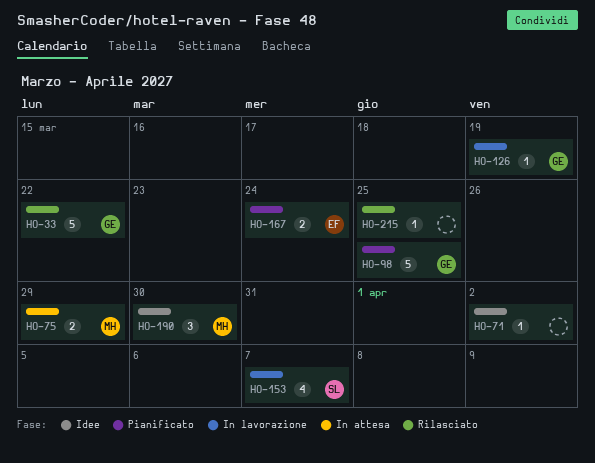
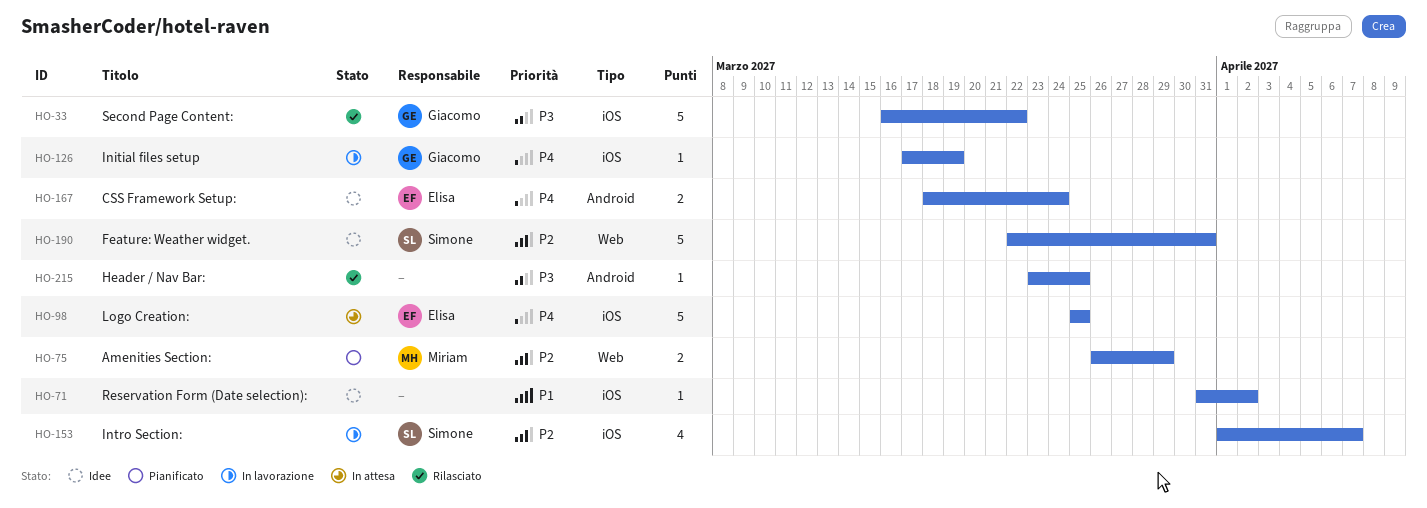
HO-75, status: In attesa -> Pianificato
HO-98, status: Pianificato -> In attesa
HO-98, owner: Giacomo -> Elisa
HO-167, status: Pianificato -> Idee
HO-190, owner: Miriam -> Simone
HO-190, estimate: 3 -> 5
HO-190, due: Mar 30 -> Mar 31

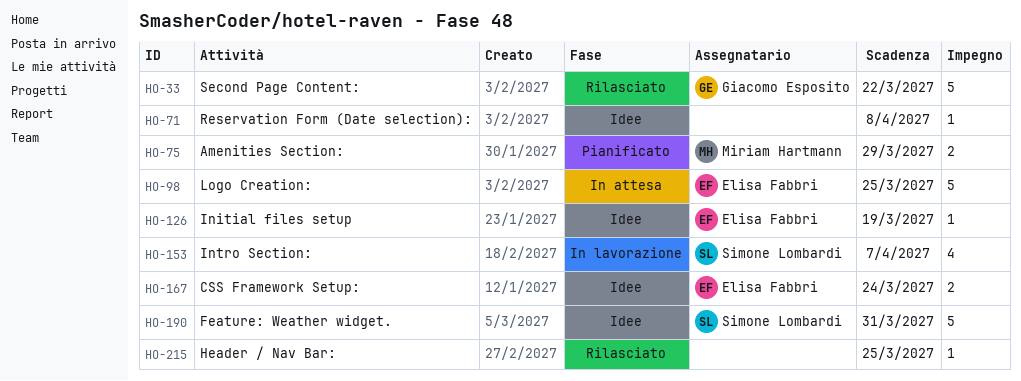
HO-71, due: Apr 2 -> Apr 8
HO-126, status: In lavorazione -> Idee
HO-126, owner: Giacomo Esposito -> Elisa Fabbri

